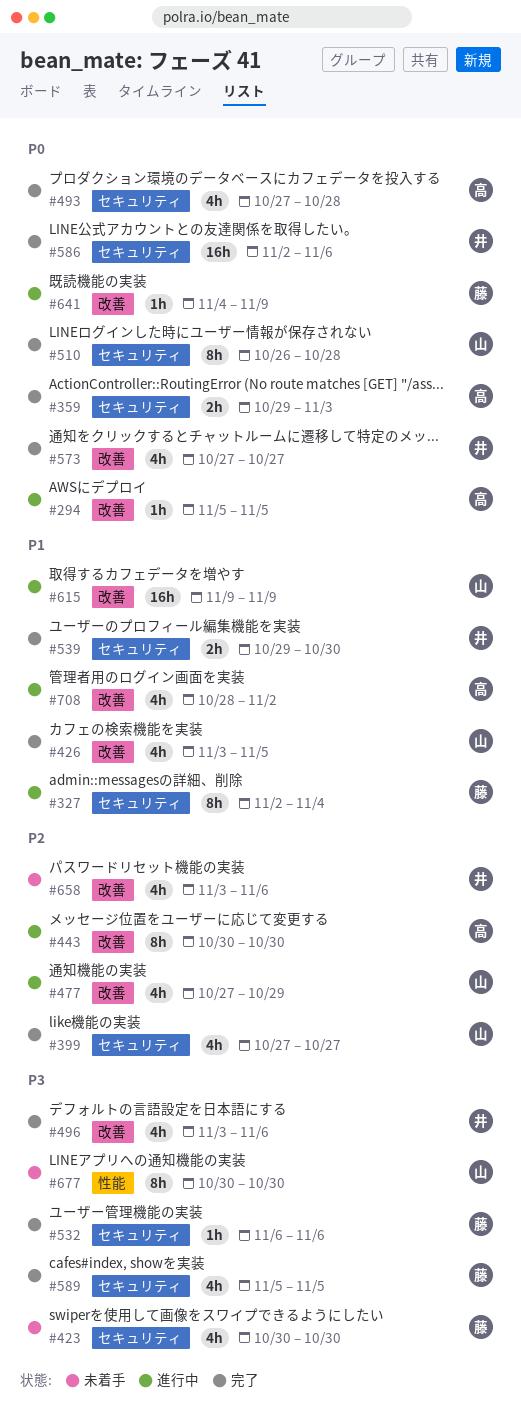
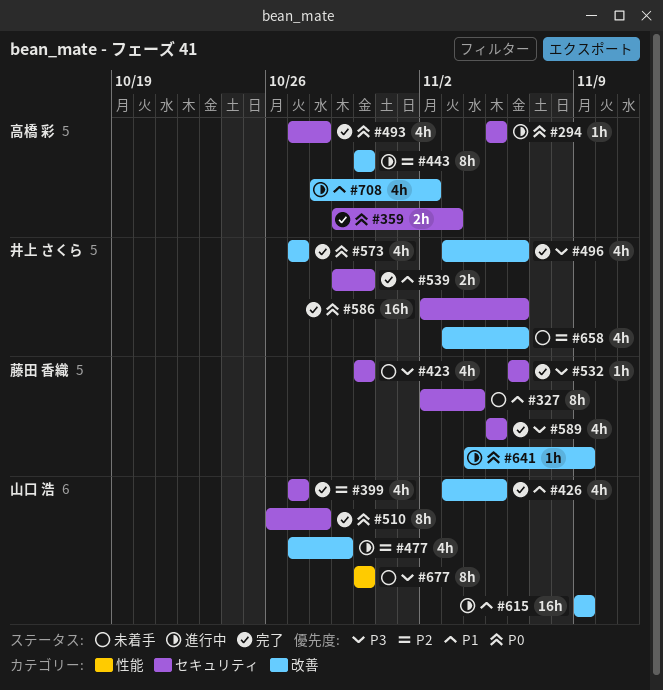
#294, label: 改善 -> セキュリティ
#327, status: 進行中 -> 未着手

